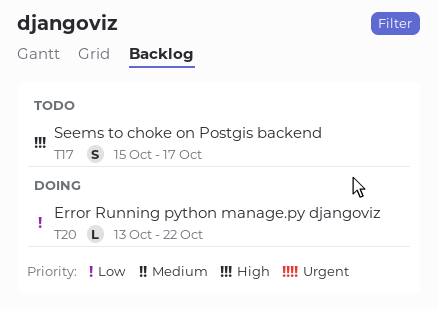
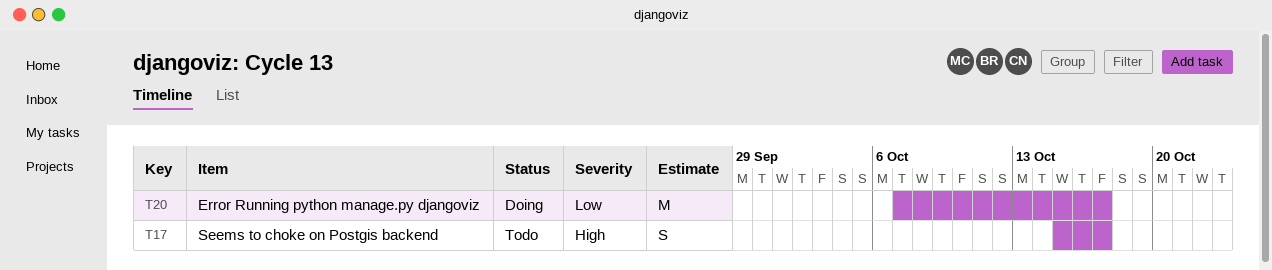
T20, estimate: L -> M
T20, start: Oct 13 -> Oct 7
T20, due: Oct 22 -> Oct 17

